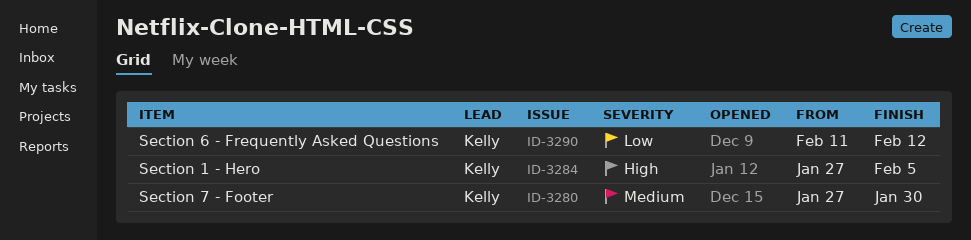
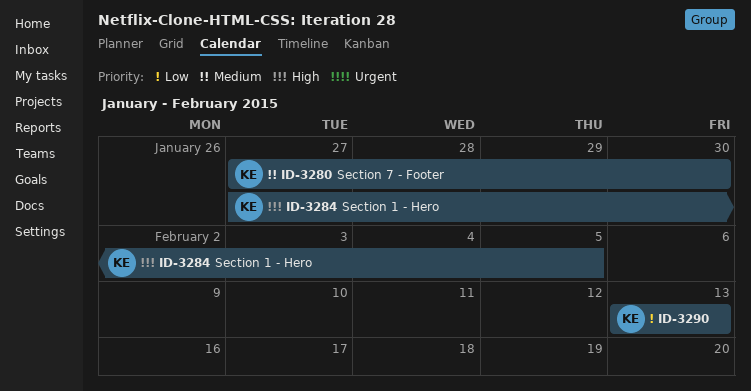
ID-3290, start: Feb 11 -> Feb 13
ID-3290, due: Feb 12 -> Feb 13

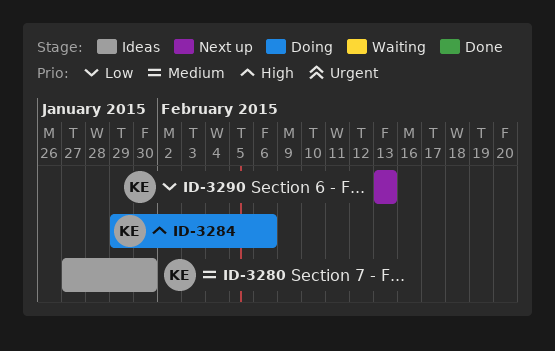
ID-3284, start: Jan 27 -> Jan 29
ID-3284, due: Feb 5 -> Feb 6

